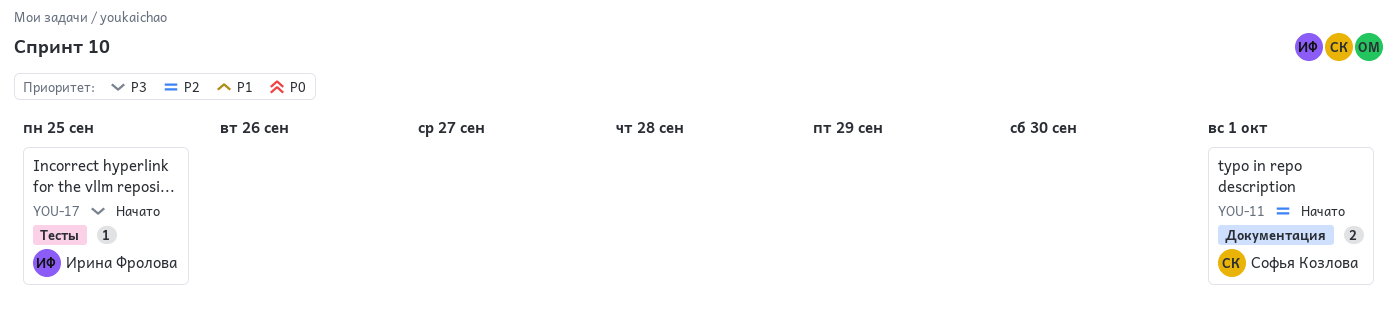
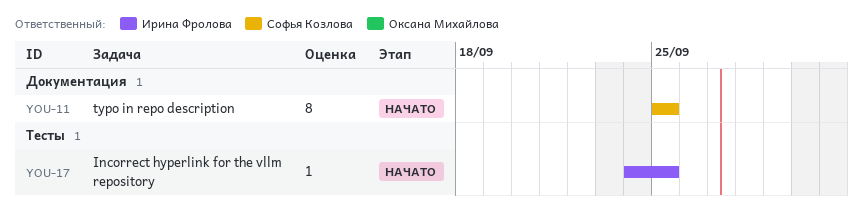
YOU-11, estimate: 2 -> 8
YOU-11, due: Oct 1 -> Sep 25

